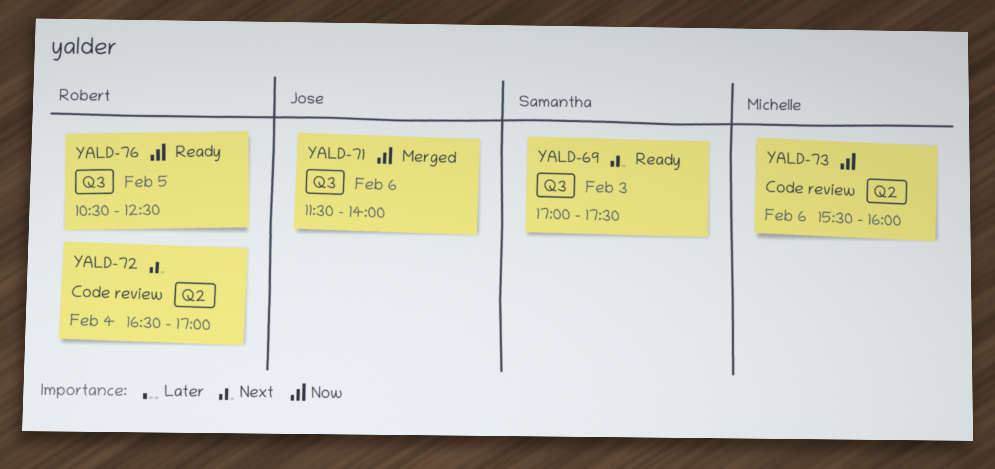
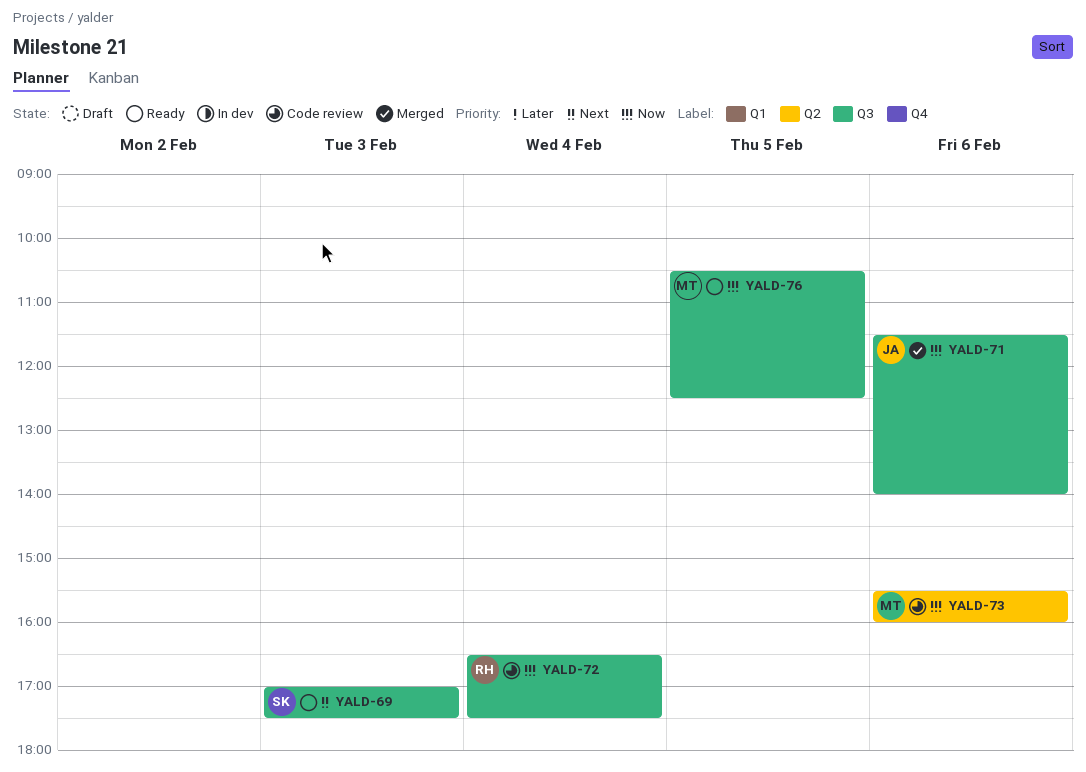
YALD-72, priority: Next -> Now
YALD-72, label: Q2 -> Q3
YALD-72, ends: 17:00 -> 17:30
YALD-76, owner: Robert -> Michelle

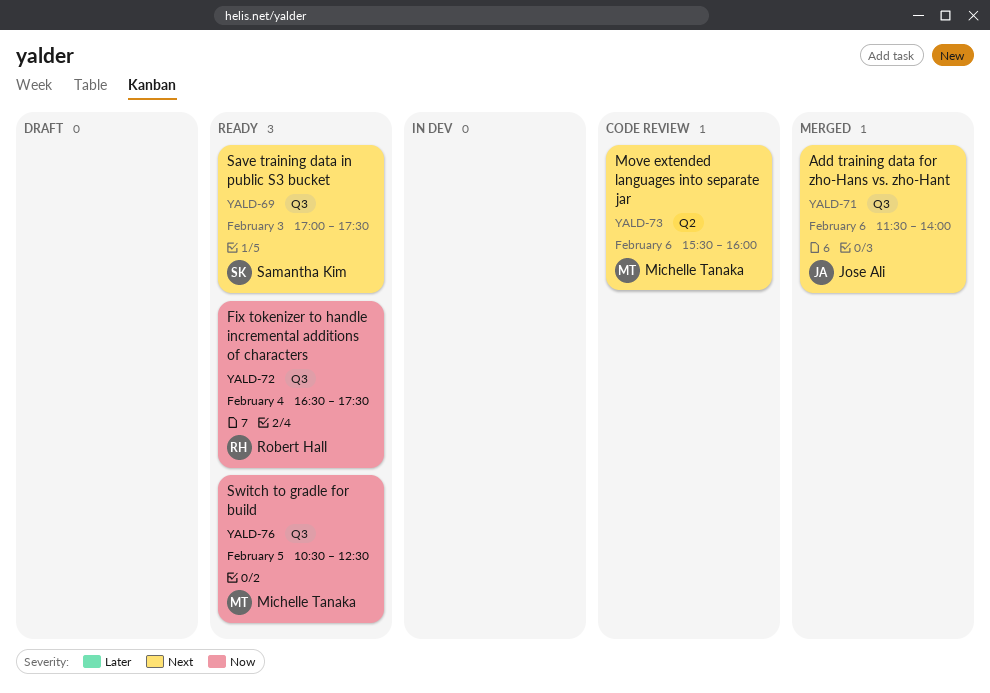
YALD-71, priority: Now -> Next
YALD-72, status: Code review -> Ready
YALD-73, priority: Now -> Next

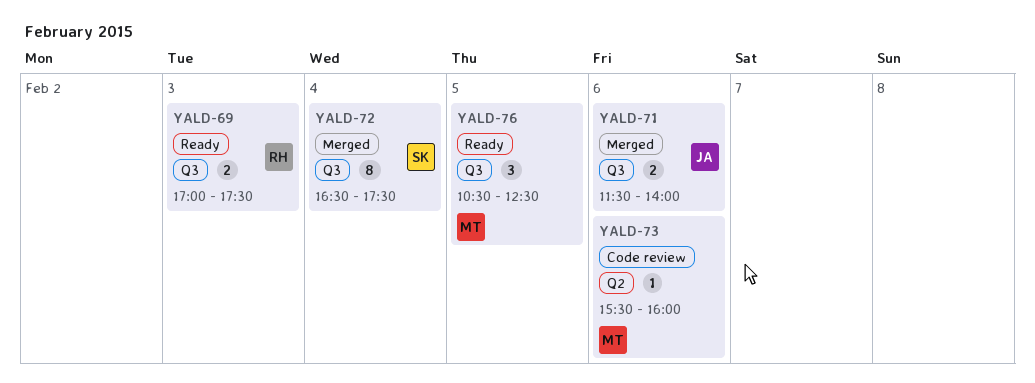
YALD-69, owner: Samantha Kim -> Robert Hall
YALD-72, status: Ready -> Merged
YALD-72, owner: Robert Hall -> Samantha Kim

